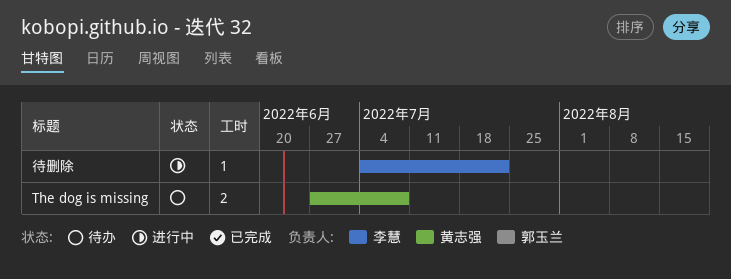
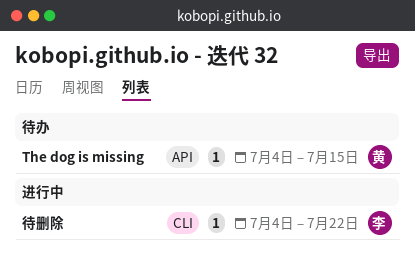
The dog is missing, estimate: 2 -> 1
The dog is missing, start: Jun 27 -> Jul 4
The dog is missing, due: Jul 8 -> Jul 15

